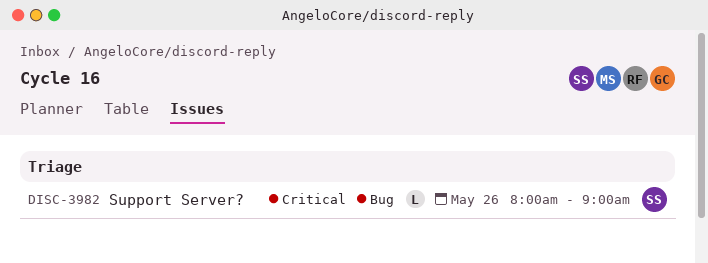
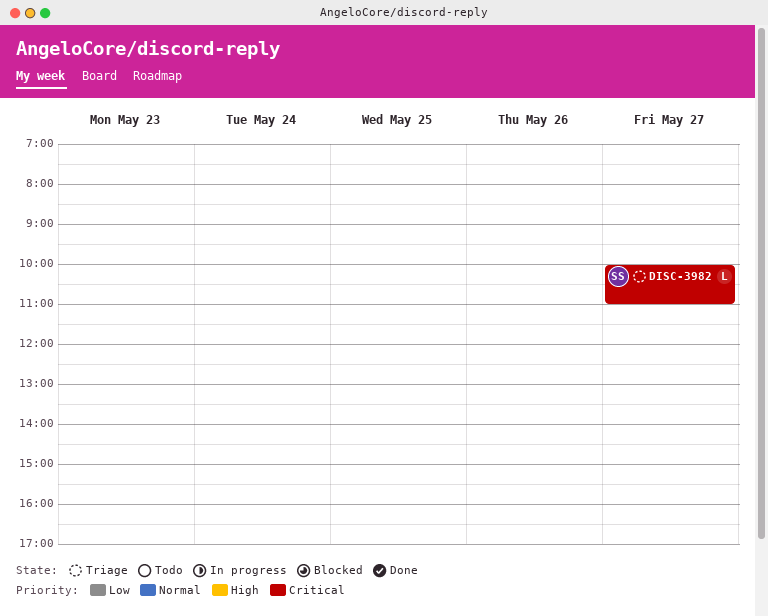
DISC-3982, day: May 26 -> May 27
DISC-3982, begins: 08:00 -> 10:00
DISC-3982, ends: 09:00 -> 11:00

